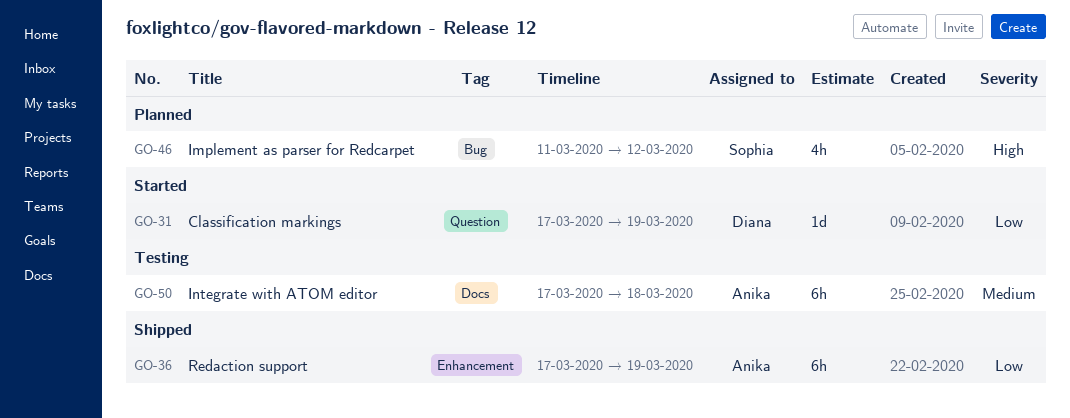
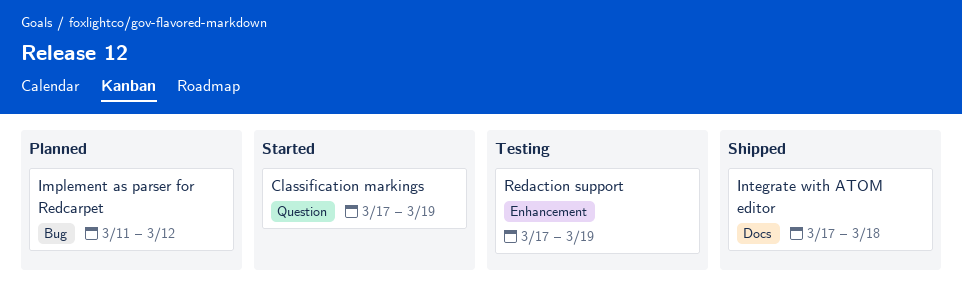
Integrate with ATOM editor, status: Testing -> Shipped
Redaction support, status: Shipped -> Testing

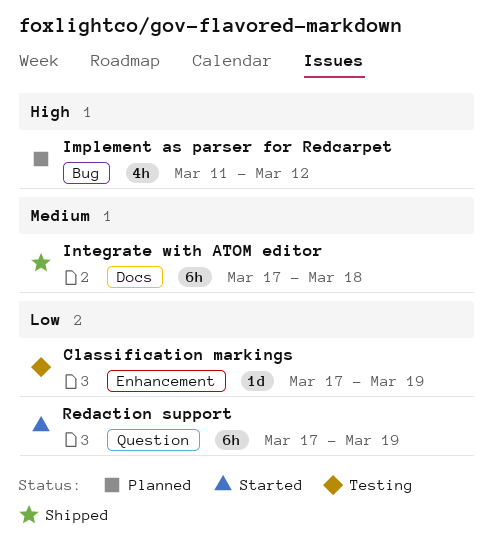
Classification markings, status: Started -> Testing
Classification markings, label: Question -> Enhancement
Redaction support, status: Testing -> Started
Redaction support, label: Enhancement -> Question

